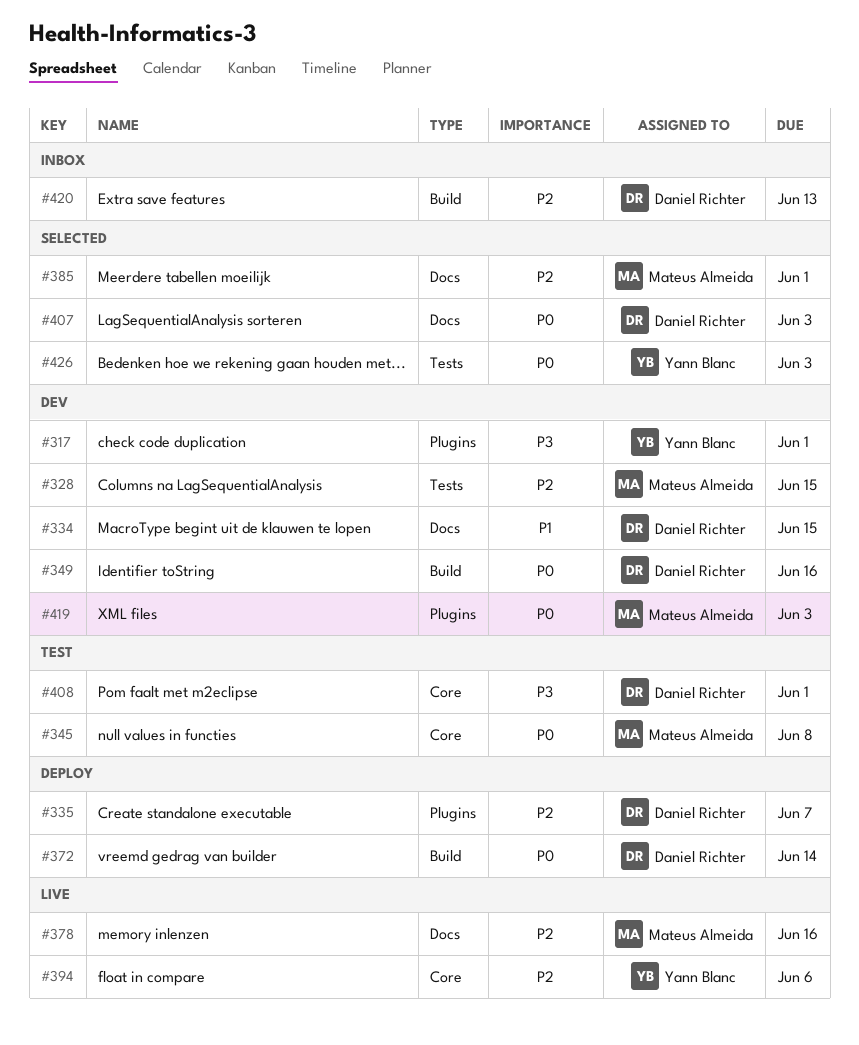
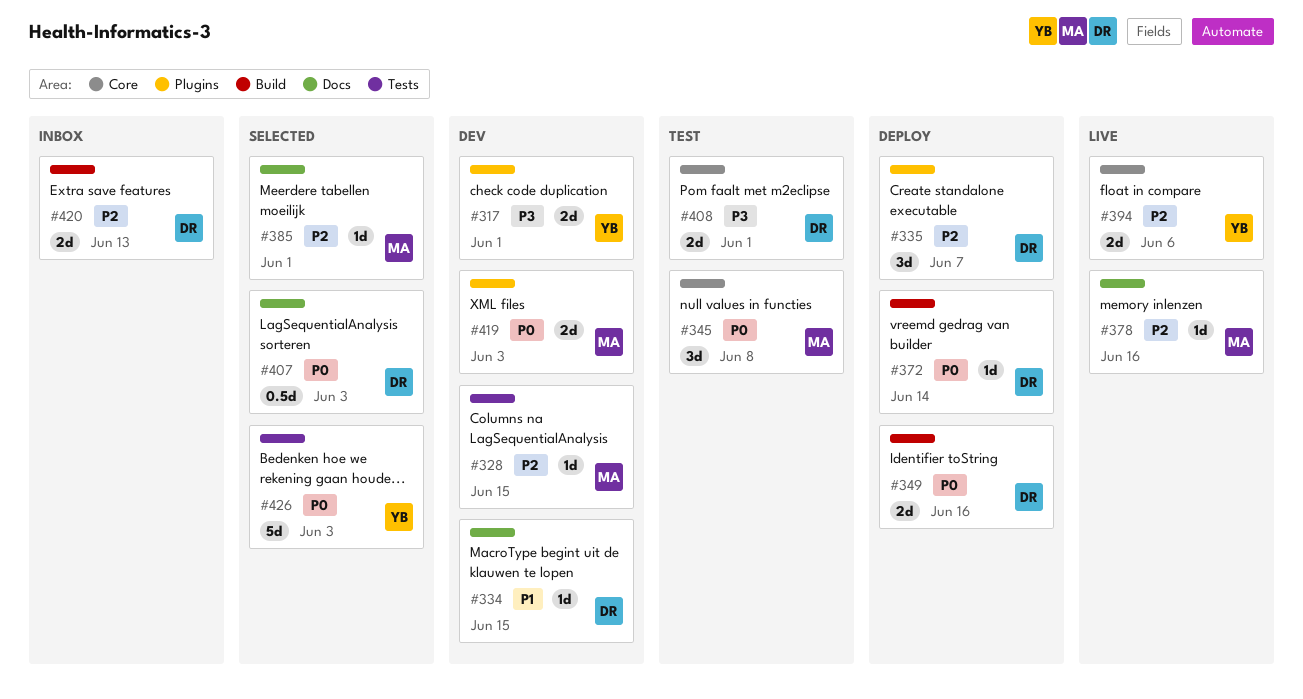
#349, status: Dev -> Deploy

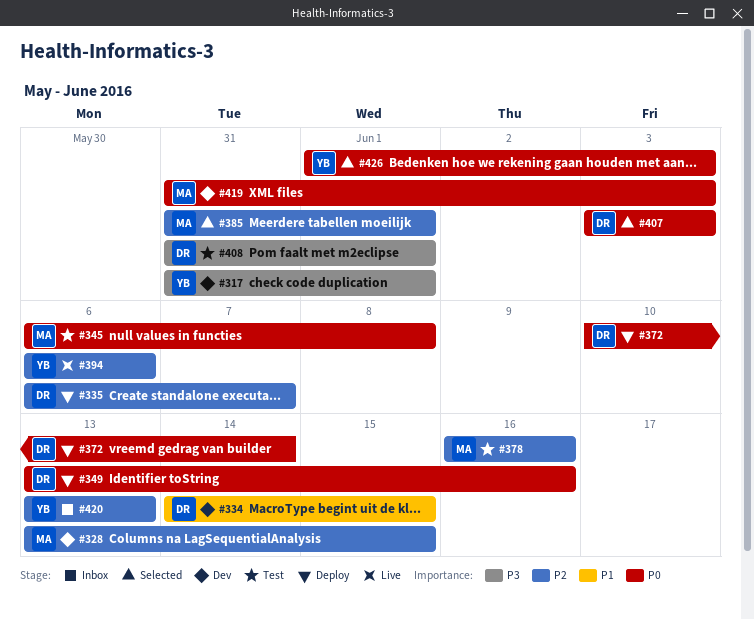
#378, status: Live -> Test
#420, owner: DR -> YB

